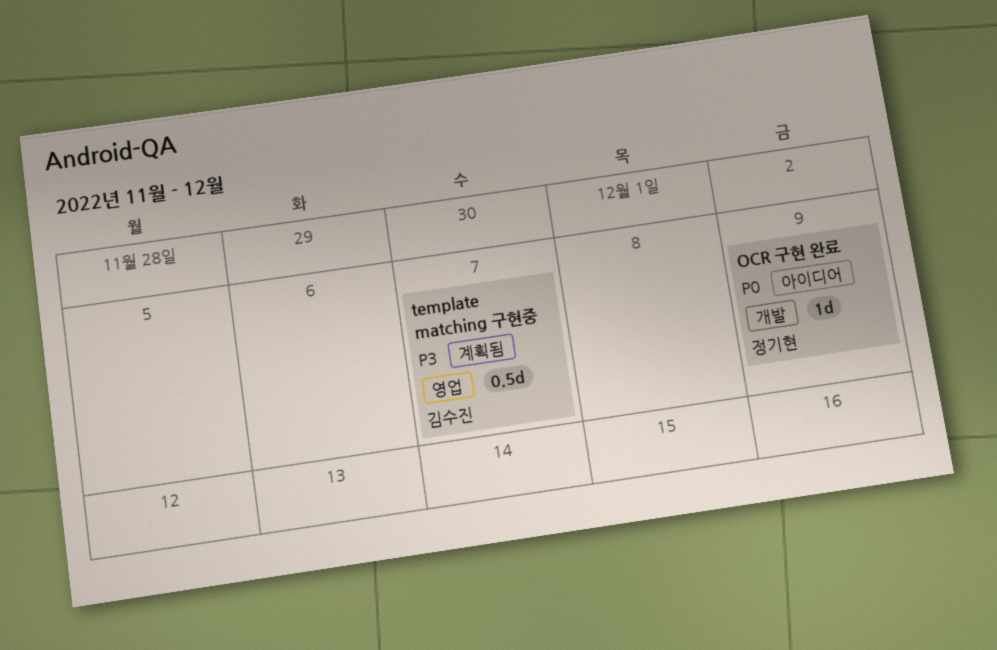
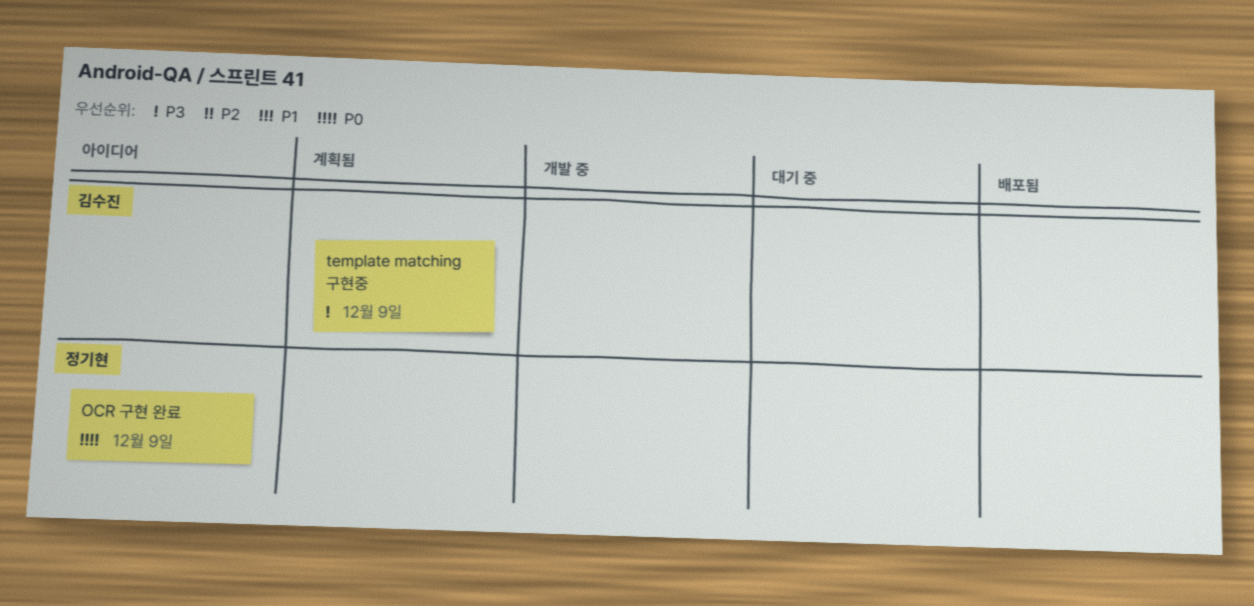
template matching 구현중, due: Dec 7 -> Dec 9

